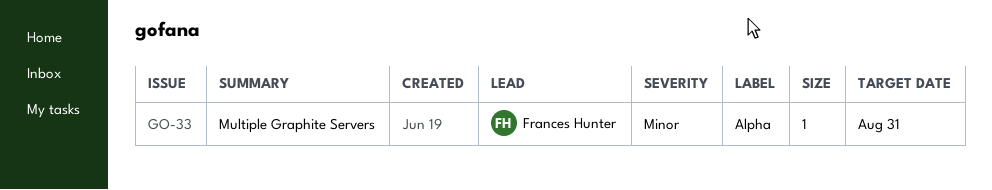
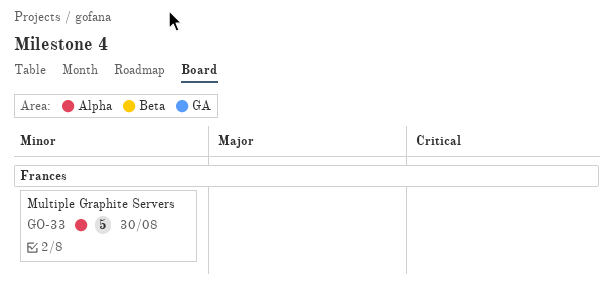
GO-33, estimate: 1 -> 5
GO-33, due: Aug 31 -> Aug 30

